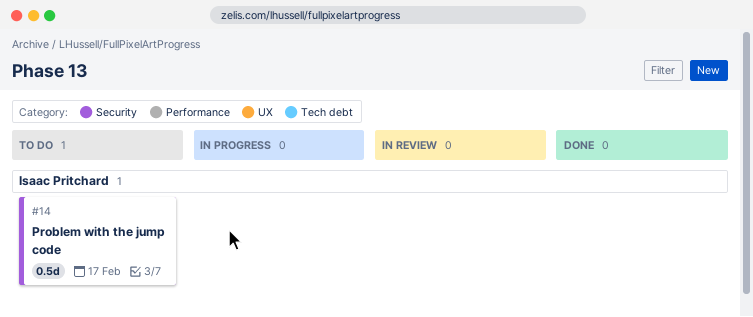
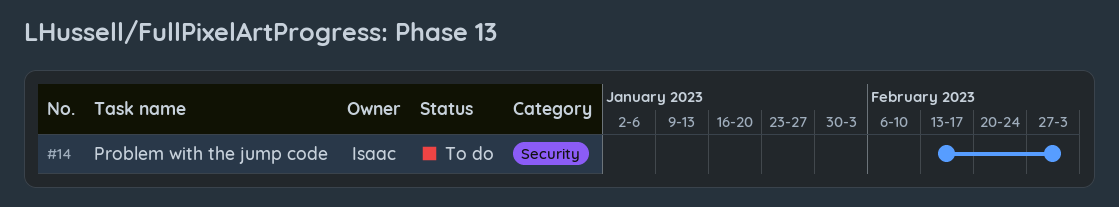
#14, due: Feb 17 -> Mar 3

